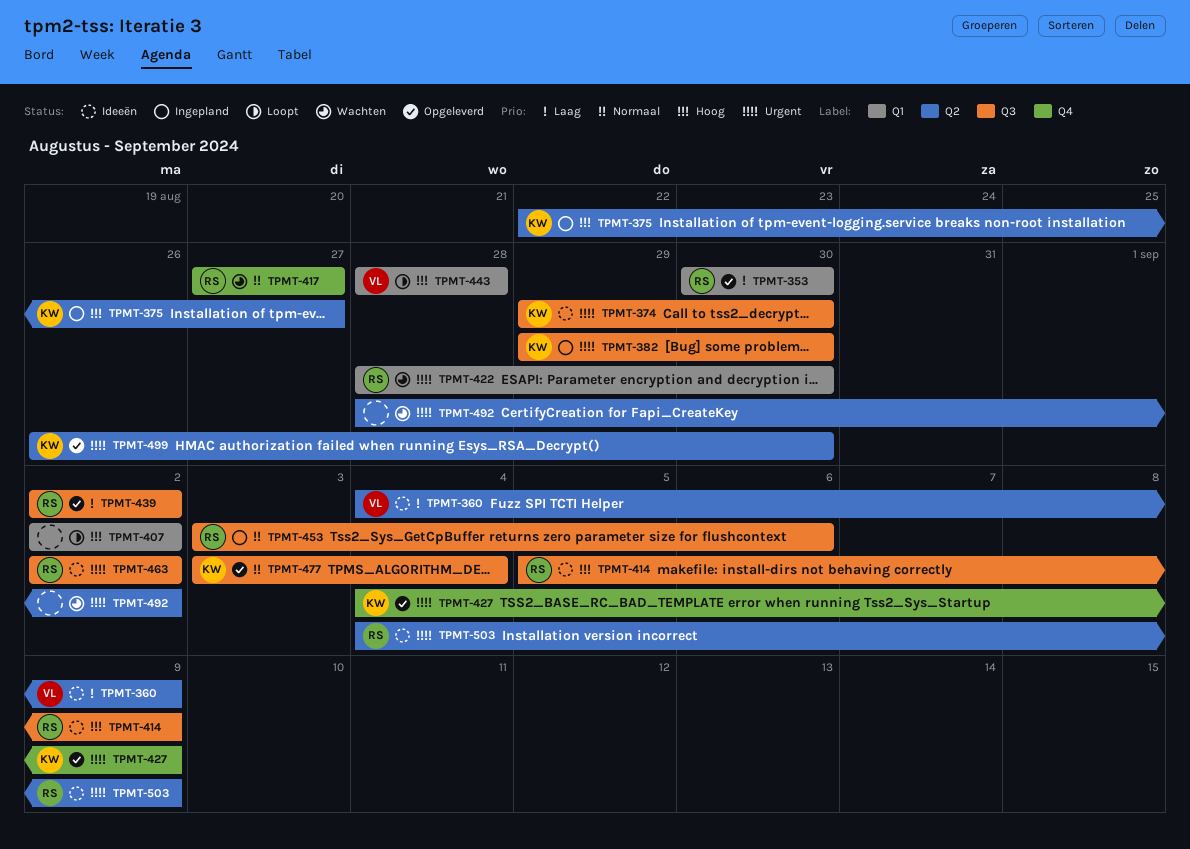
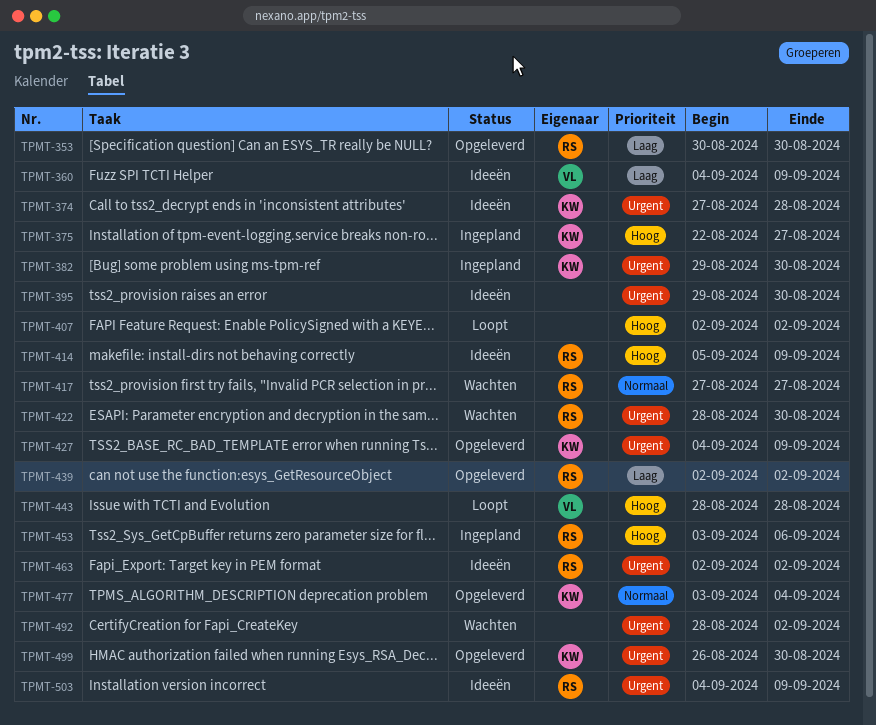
TPMT-374, start: Aug 29 -> Aug 27
TPMT-374, due: Aug 30 -> Aug 28
TPMT-395: none -> present
TPMT-453, priority: Normaal -> Hoog

